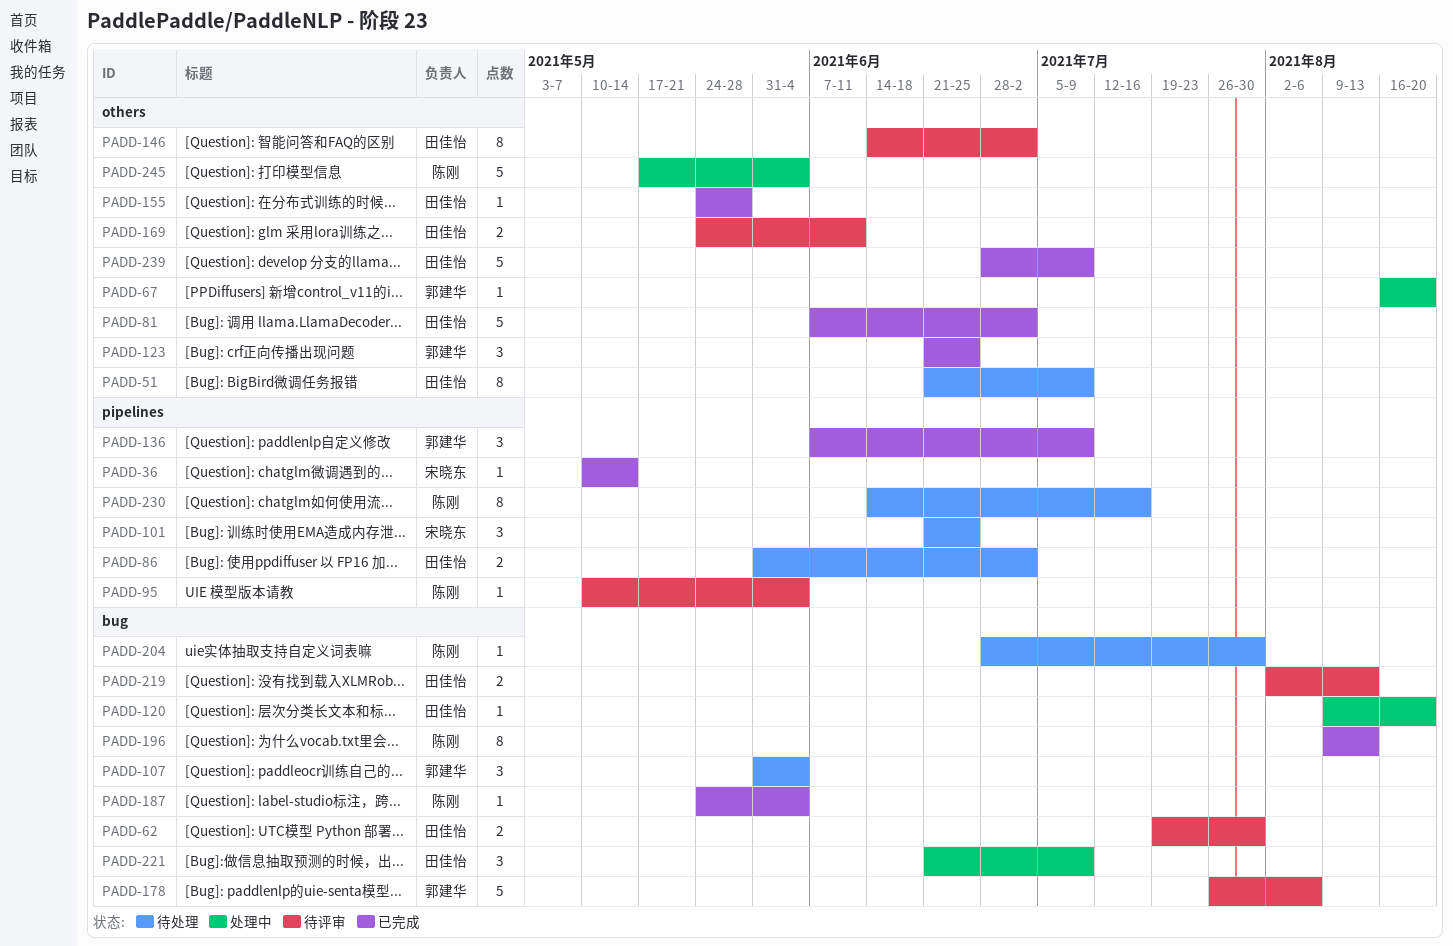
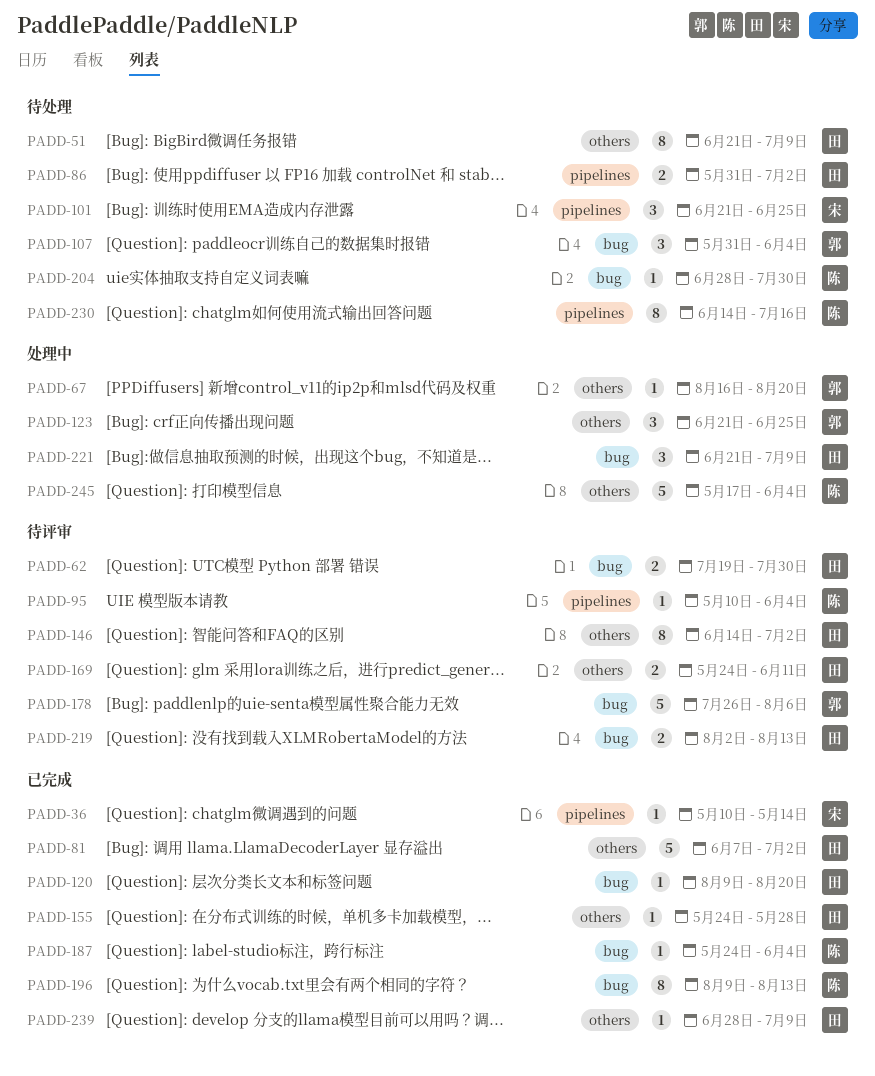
PADD-120, status: 处理中 -> 已完成
PADD-123, status: 已完成 -> 处理中
PADD-136: present -> none
PADD-239, estimate: 5 -> 1

